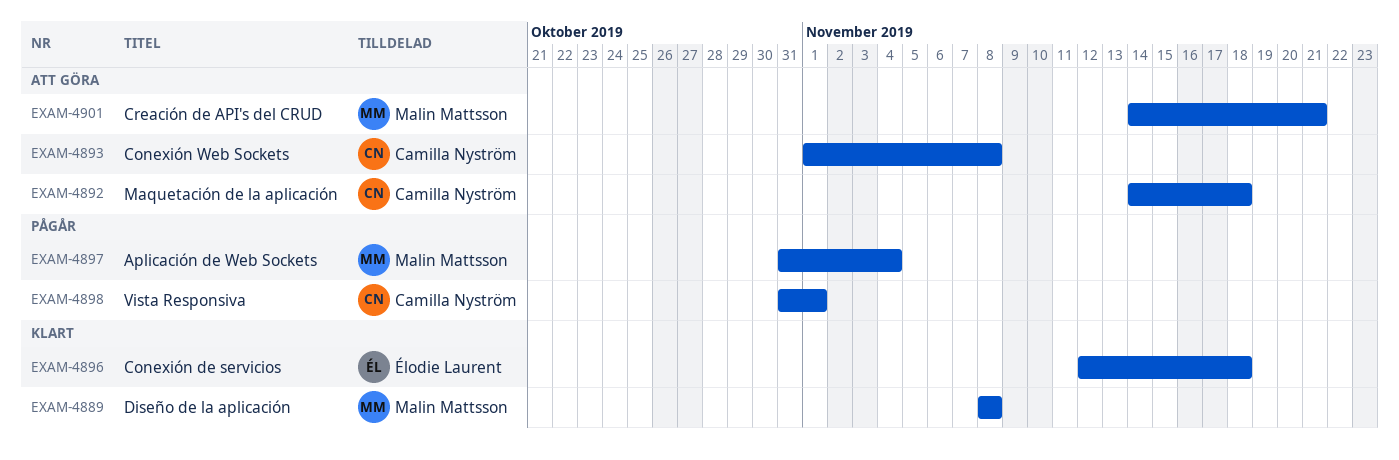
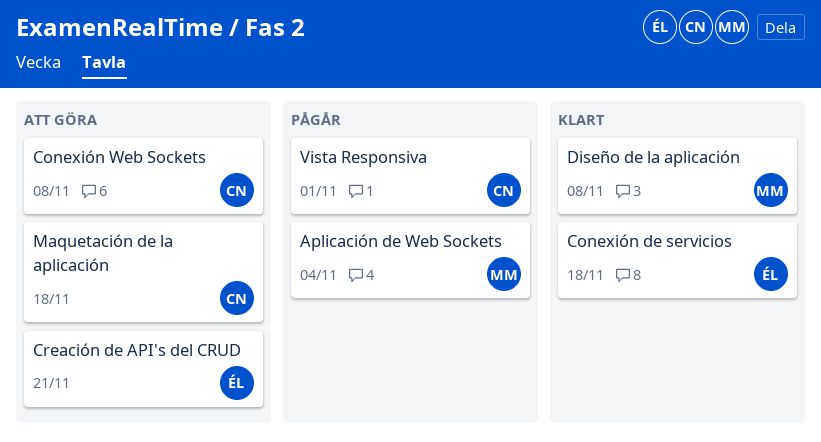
Creación de API's del CRUD, owner: Malin Mattsson -> Élodie Laurent

